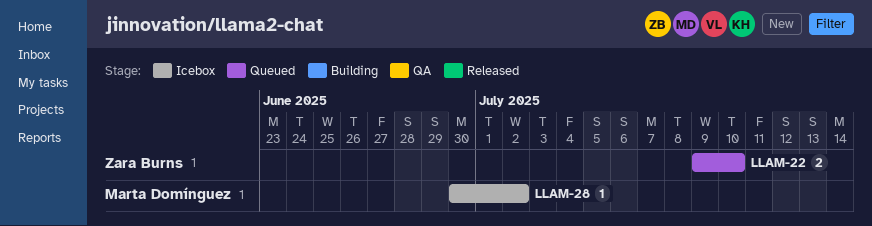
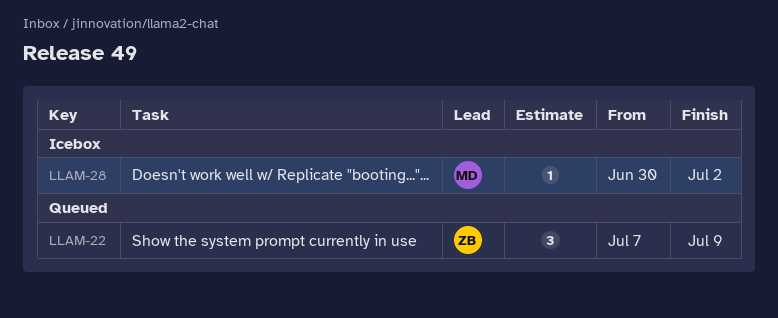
LLAM-22, estimate: 2 -> 3
LLAM-22, start: Jul 9 -> Jul 7
LLAM-22, due: Jul 10 -> Jul 9

